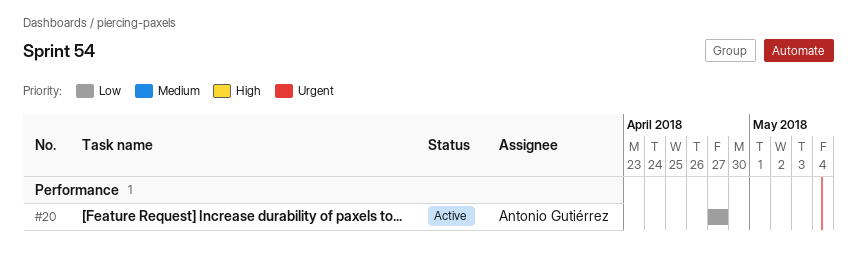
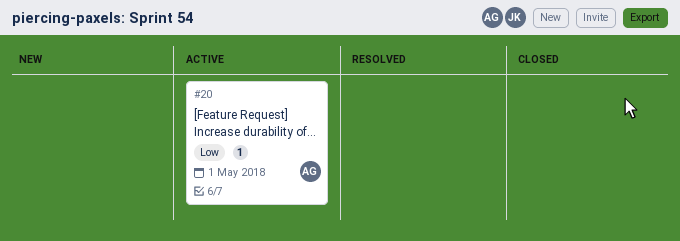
#20, due: Apr 27 -> May 1

